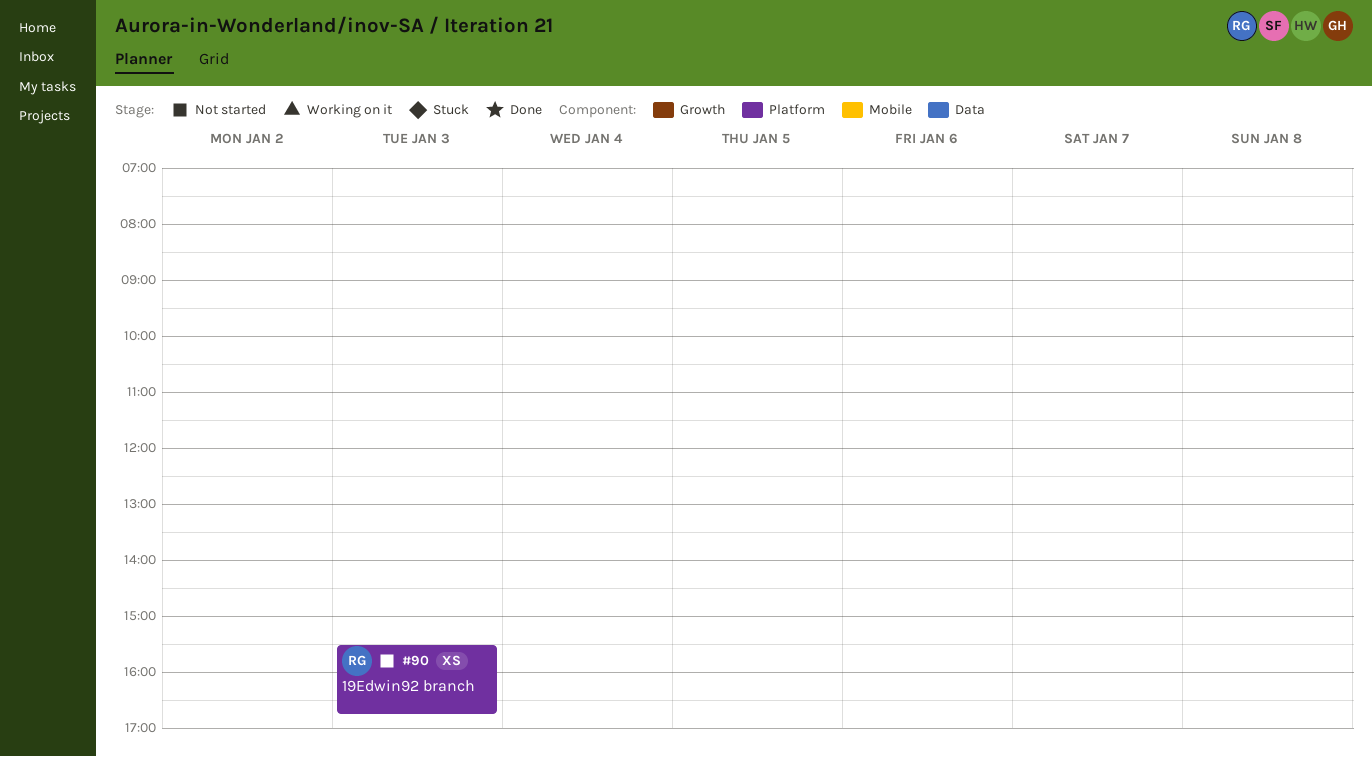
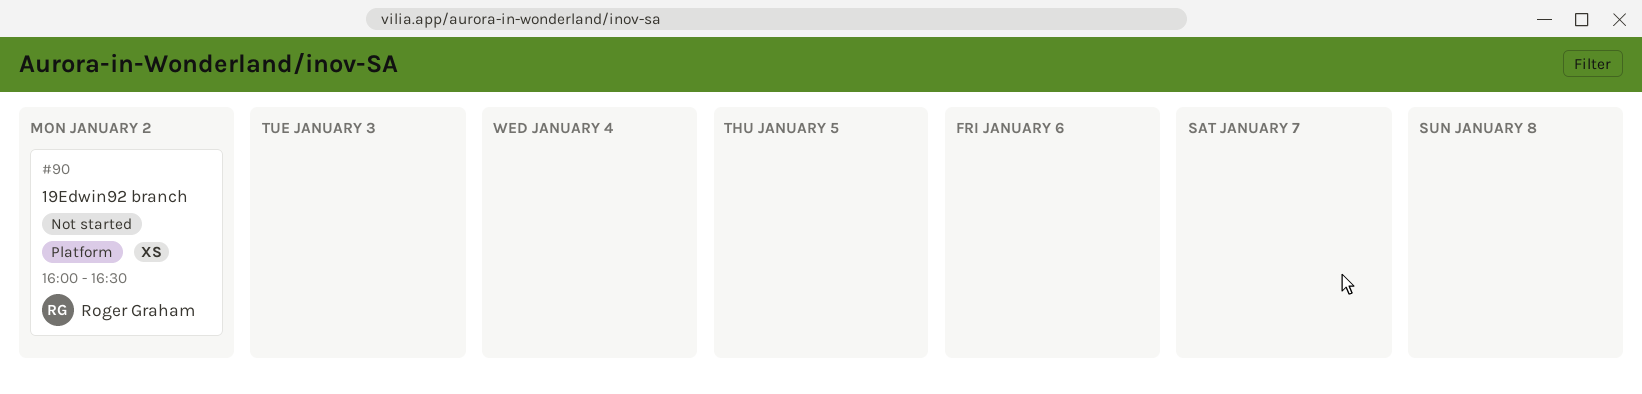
#90, day: Jan 3 -> Jan 2
#90, begins: 15:30 -> 16:00
#90, ends: 16:45 -> 16:30

